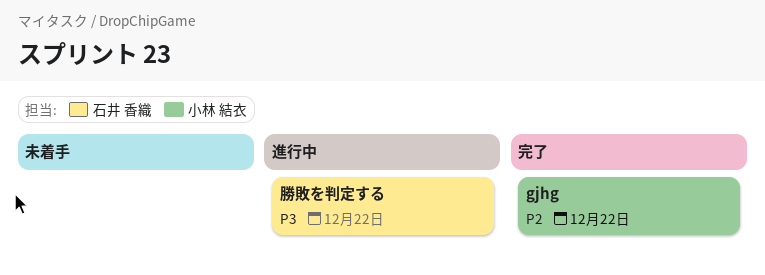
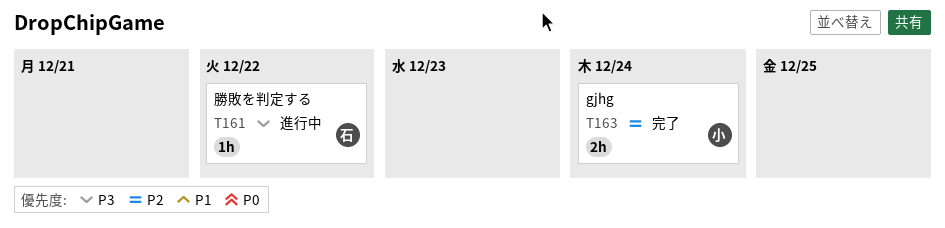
gjhg, due: Dec 22 -> Dec 24

